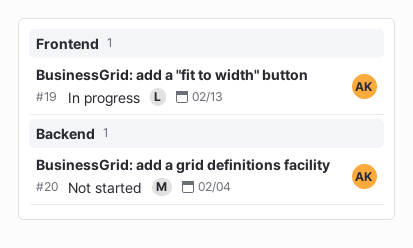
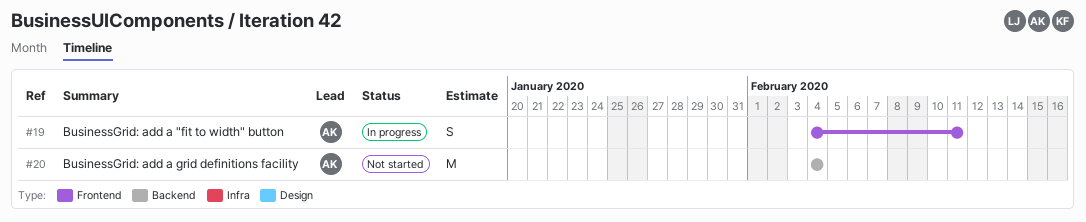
#19, estimate: L -> S
#19, due: Feb 13 -> Feb 11

